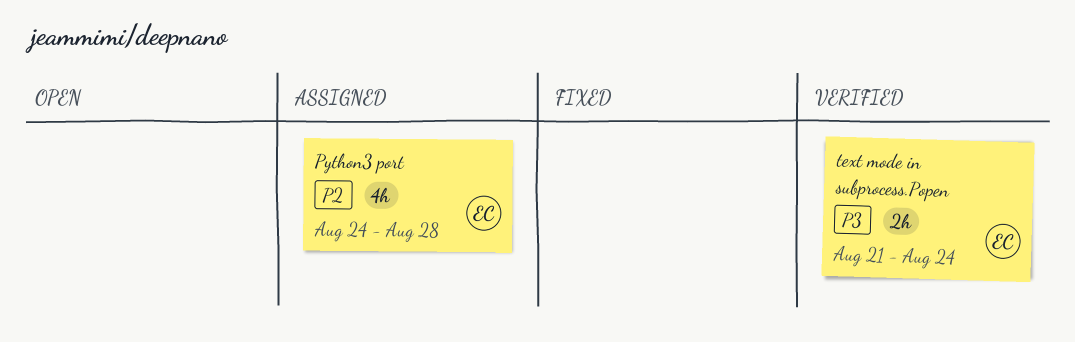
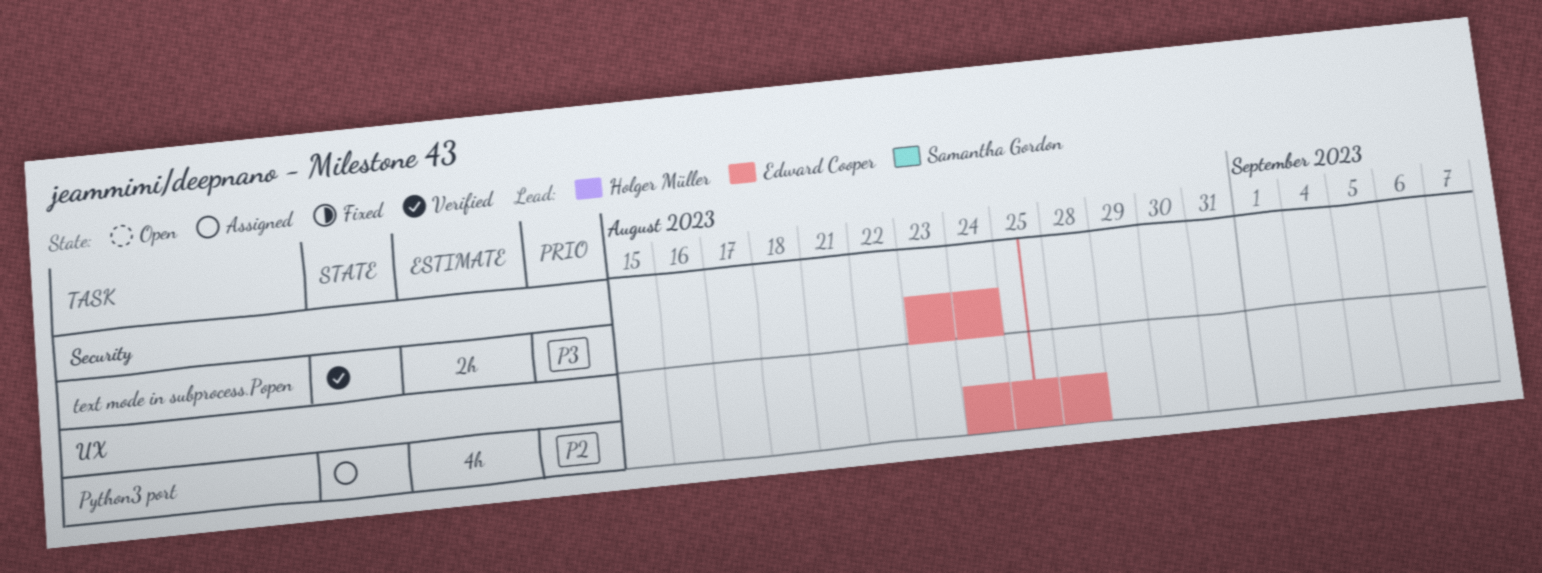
text mode in subprocess.Popen, start: Aug 21 -> Aug 23

